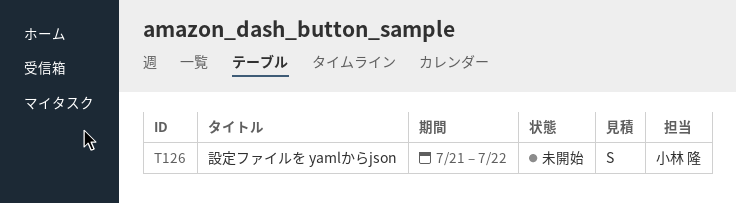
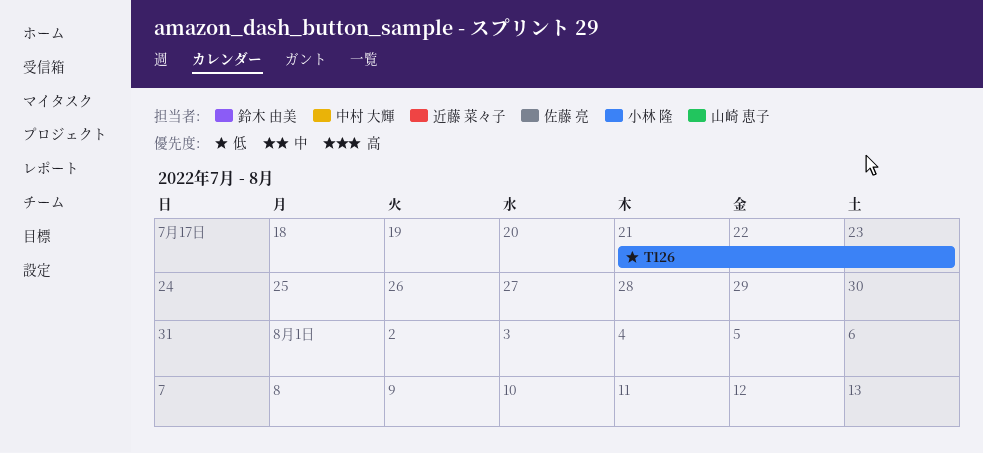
T126, due: Jul 22 -> Jul 23

